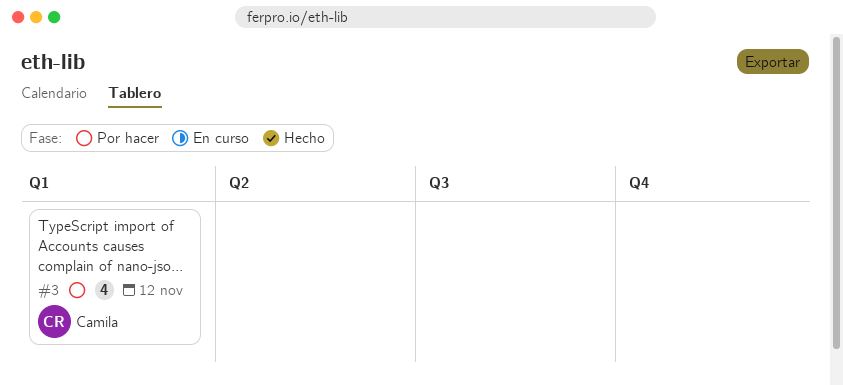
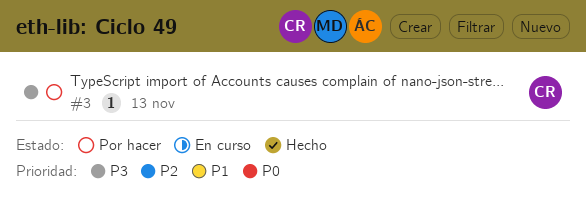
#3, estimate: 4 -> 1
#3, due: Nov 12 -> Nov 13

